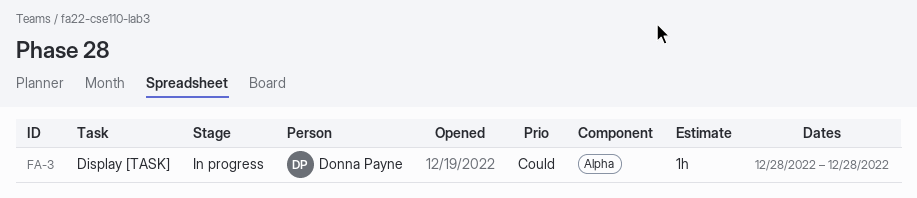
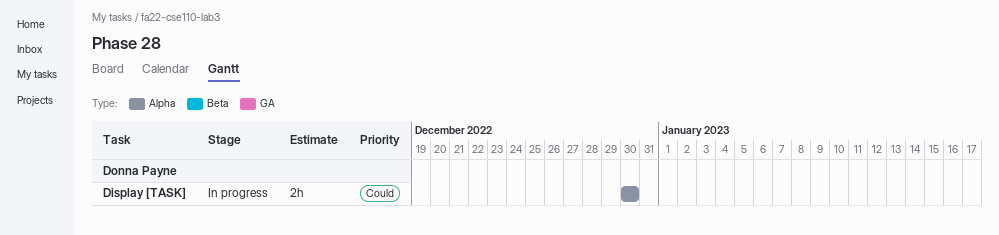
Display [TASK], estimate: 1h -> 2h
Display [TASK], start: Dec 28 -> Dec 30
Display [TASK], due: Dec 28 -> Dec 30

